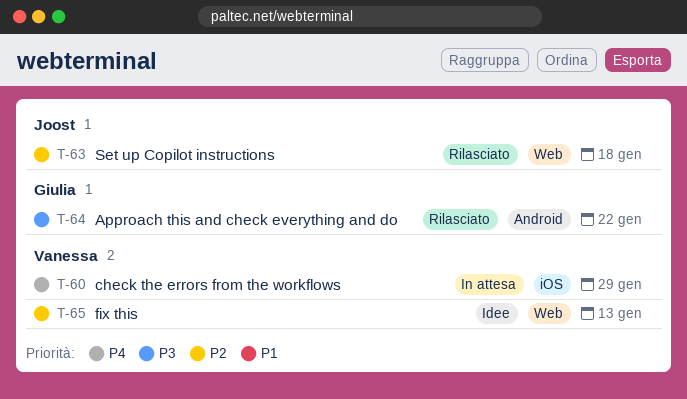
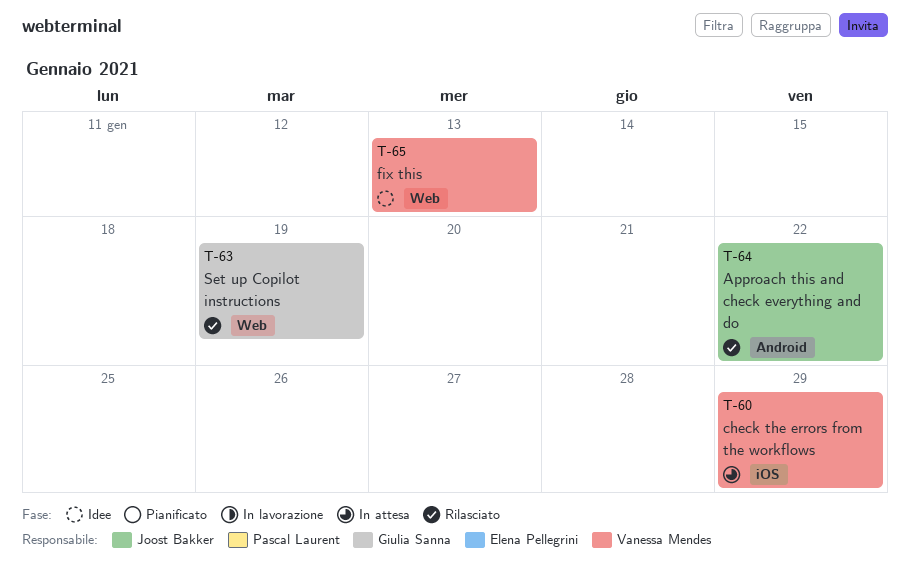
T-63, owner: Joost Bakker -> Giulia Sanna
T-63, due: Jan 18 -> Jan 19
T-64, owner: Giulia Sanna -> Joost Bakker

